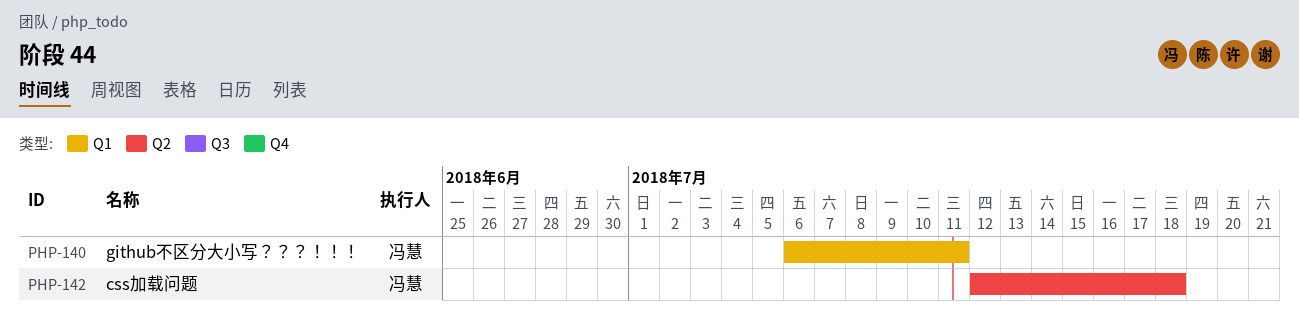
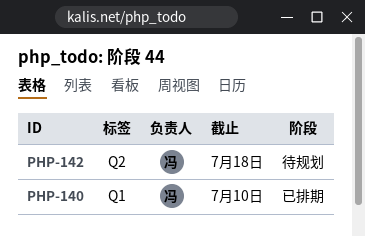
PHP-140, due: Jul 11 -> Jul 10

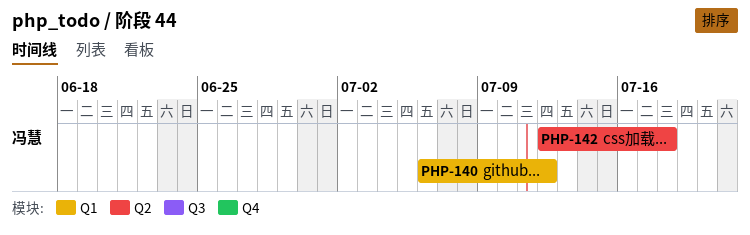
PHP-140, due: Jul 10 -> Jul 12

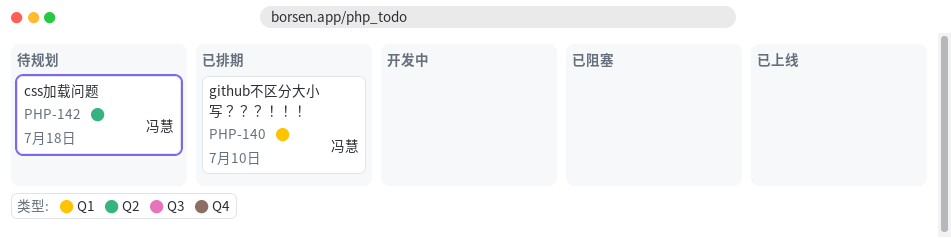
PHP-140, due: Jul 12 -> Jul 10

